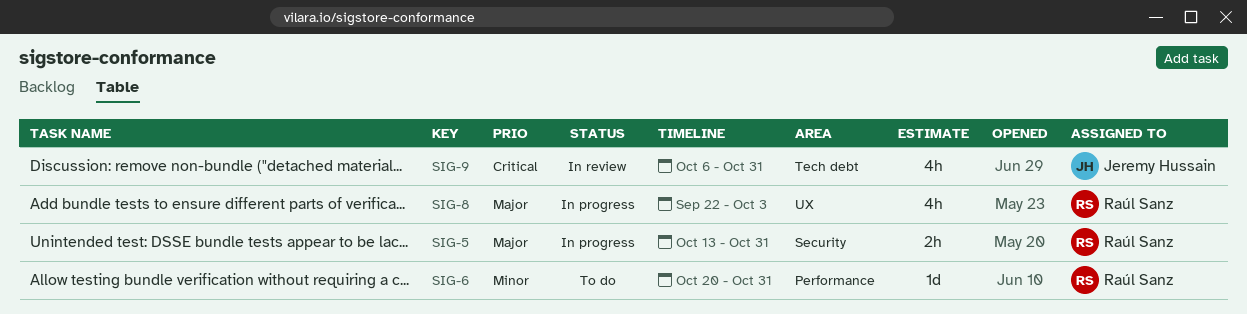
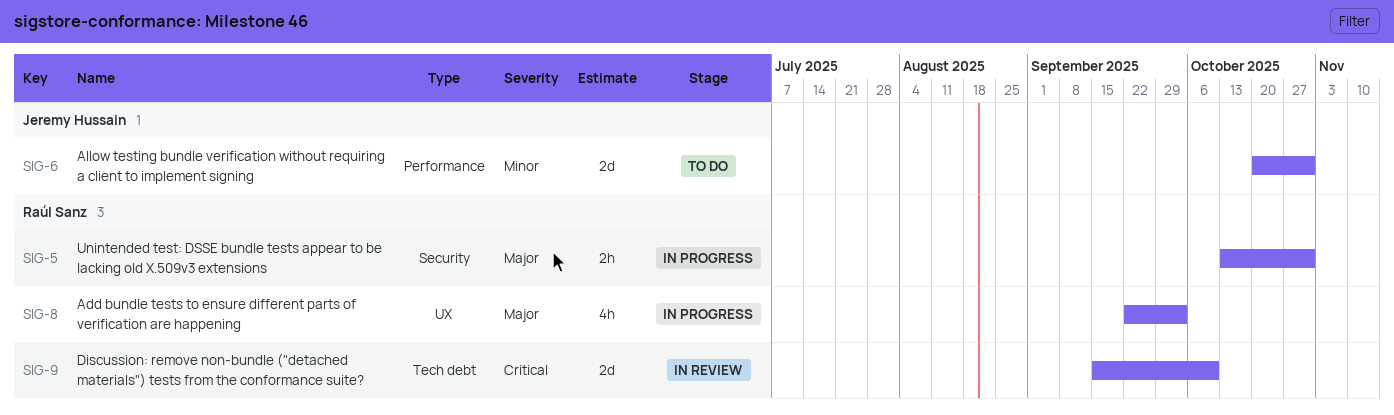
SIG-6, owner: Raúl Sanz -> Jeremy Hussain
SIG-6, estimate: 1d -> 2d
SIG-9, owner: Jeremy Hussain -> Raúl Sanz
SIG-9, estimate: 4h -> 2d
SIG-9, start: Oct 6 -> Sep 15
SIG-9, due: Oct 31 -> Oct 10

